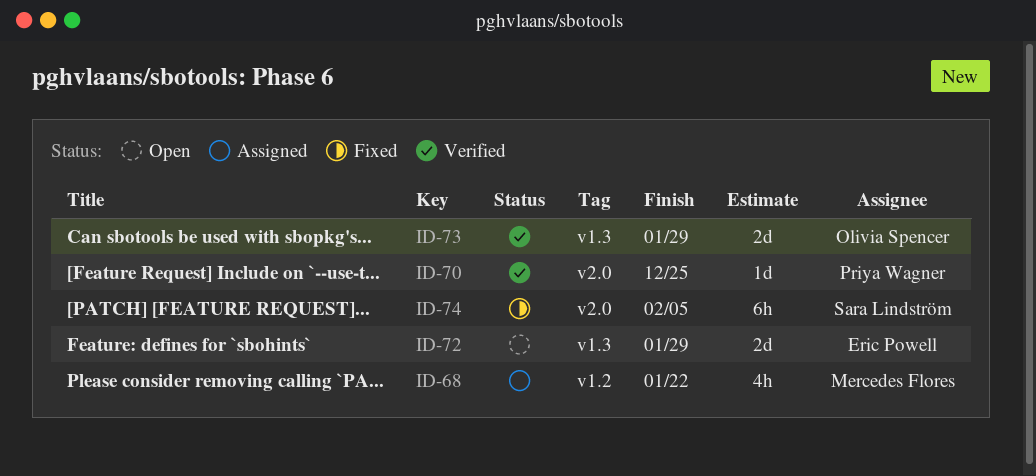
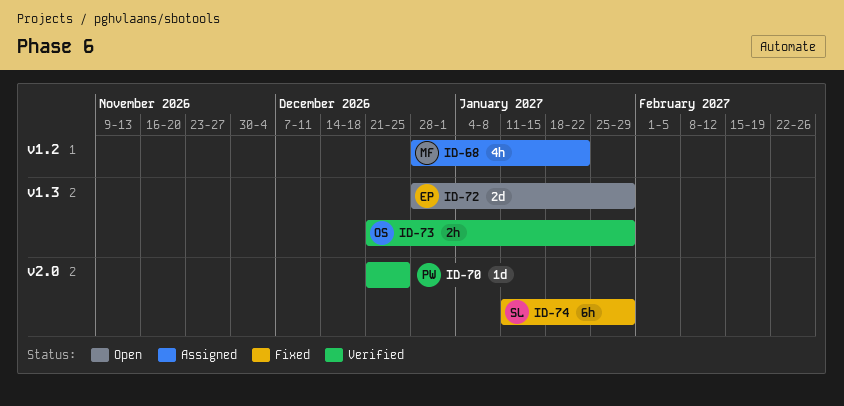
ID-73, estimate: 2d -> 2h
ID-74, due: Feb 5 -> Jan 29

